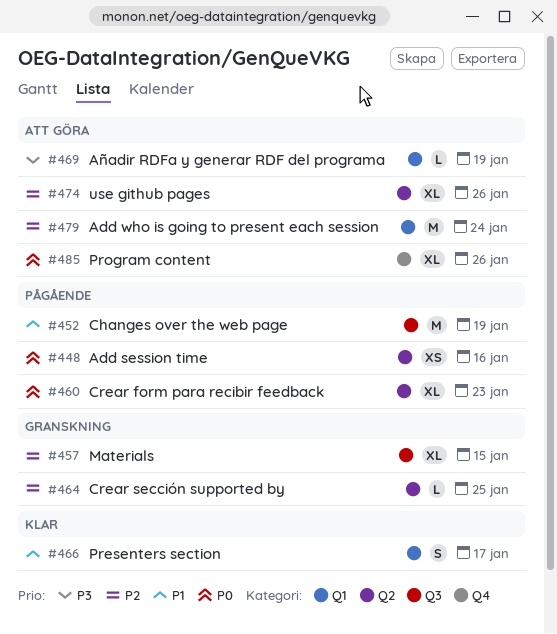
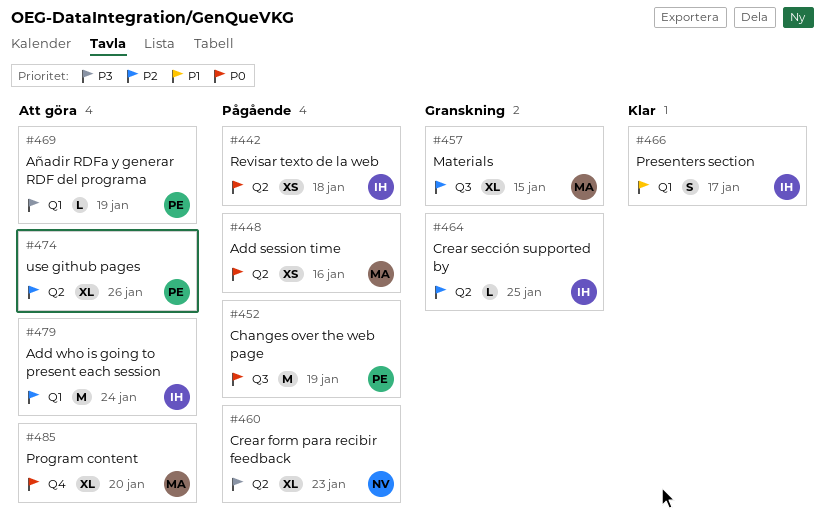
#442: none -> present
#452, priority: P1 -> P0
#460, priority: P0 -> P3
#485, due: Jan 26 -> Jan 20

